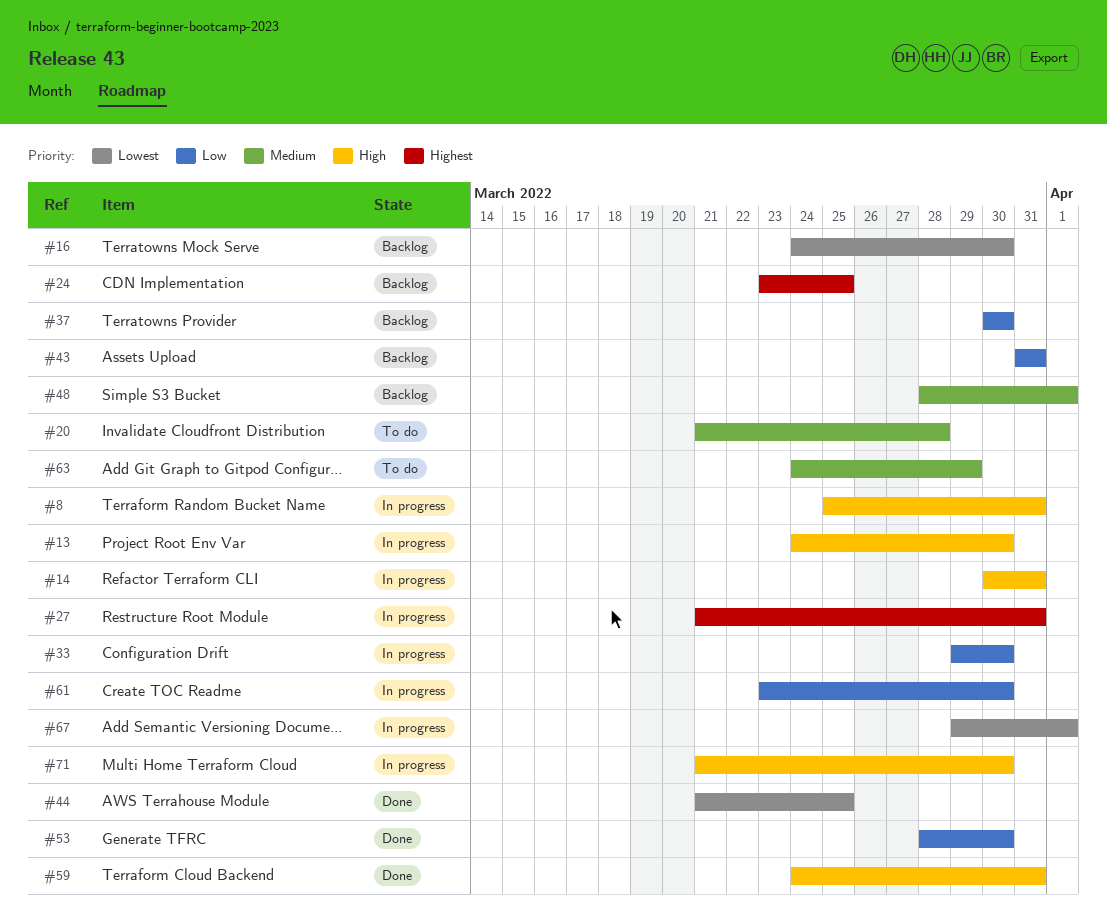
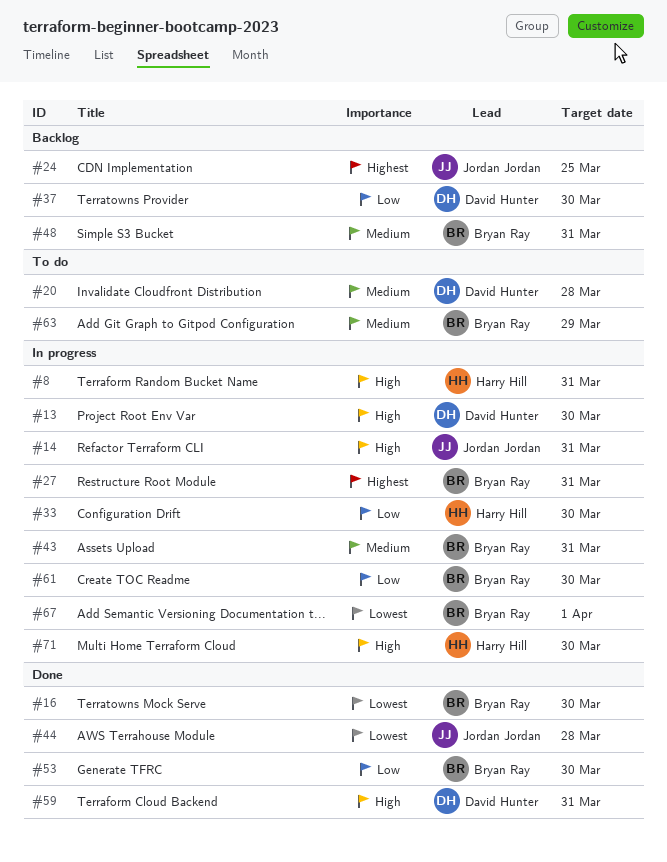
#16, status: Backlog -> Done
#43, status: Backlog -> In progress
#43, priority: Low -> Medium
#44, due: Mar 25 -> Mar 28
#48, due: Apr 1 -> Mar 31

